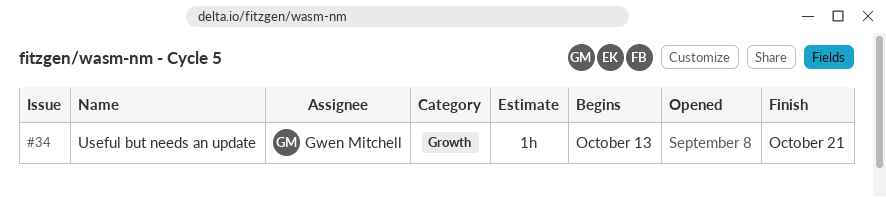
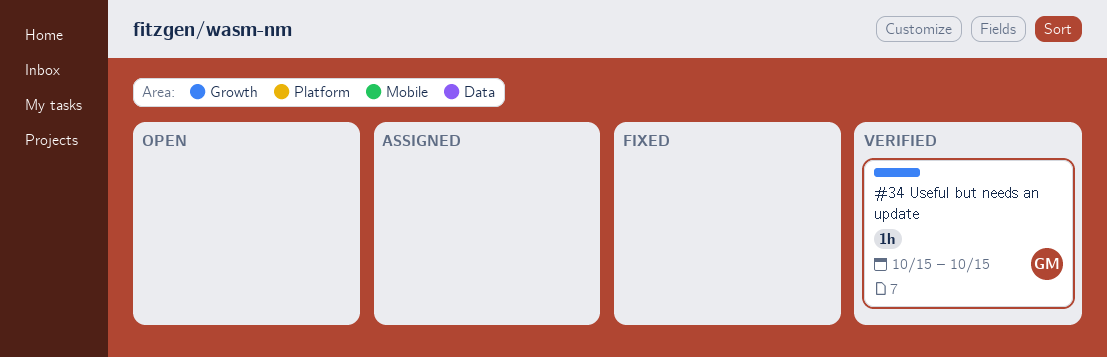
#34, start: Oct 13 -> Oct 15
#34, due: Oct 21 -> Oct 15

